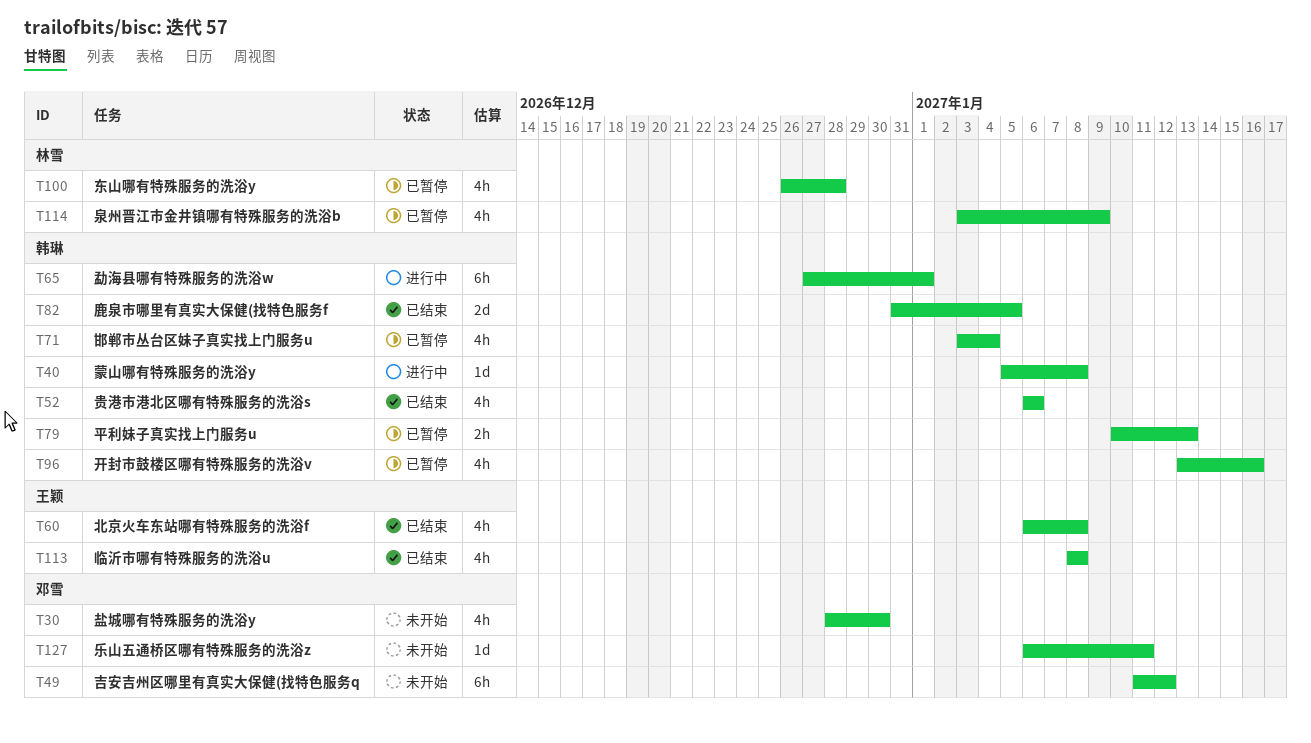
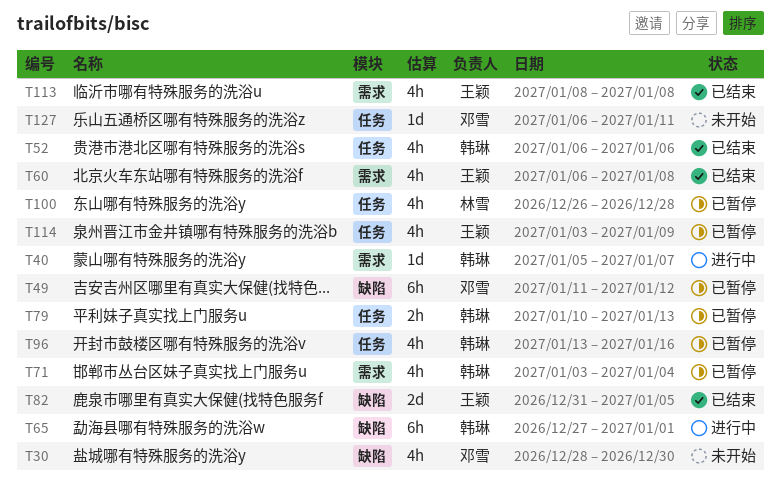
T40, due: Jan 8 -> Jan 7
T49, status: 未开始 -> 已暂停
T82, owner: 韩琳 -> 王颖
T114, owner: 林雪 -> 王颖

